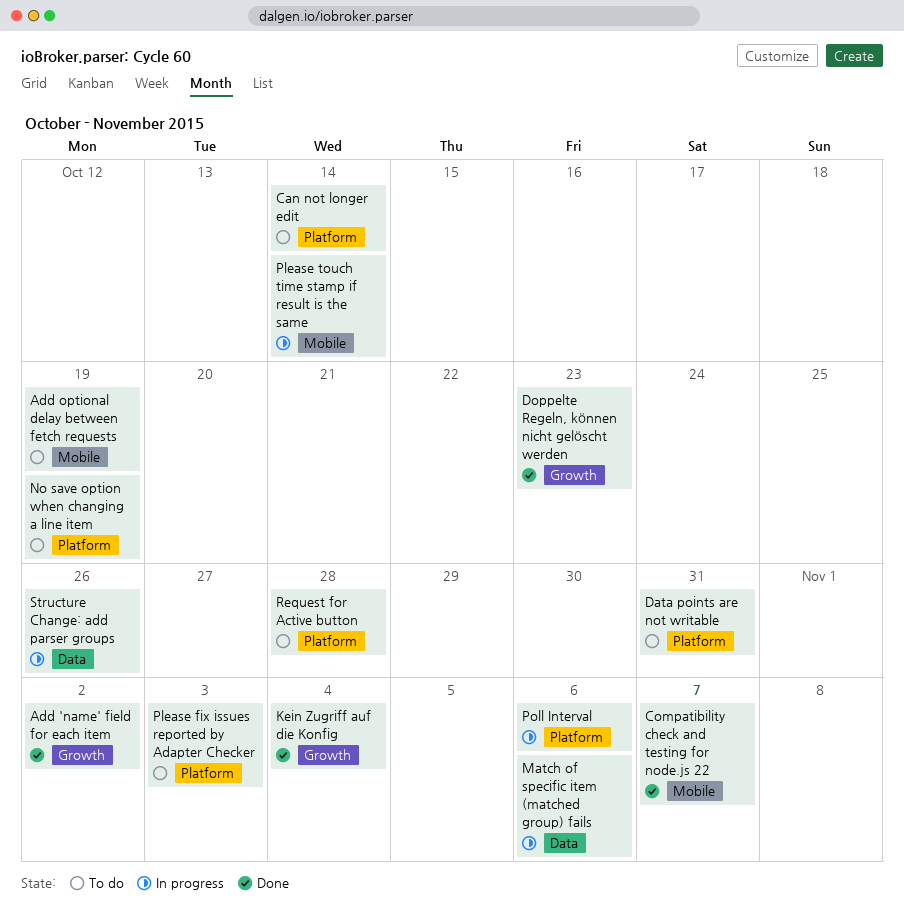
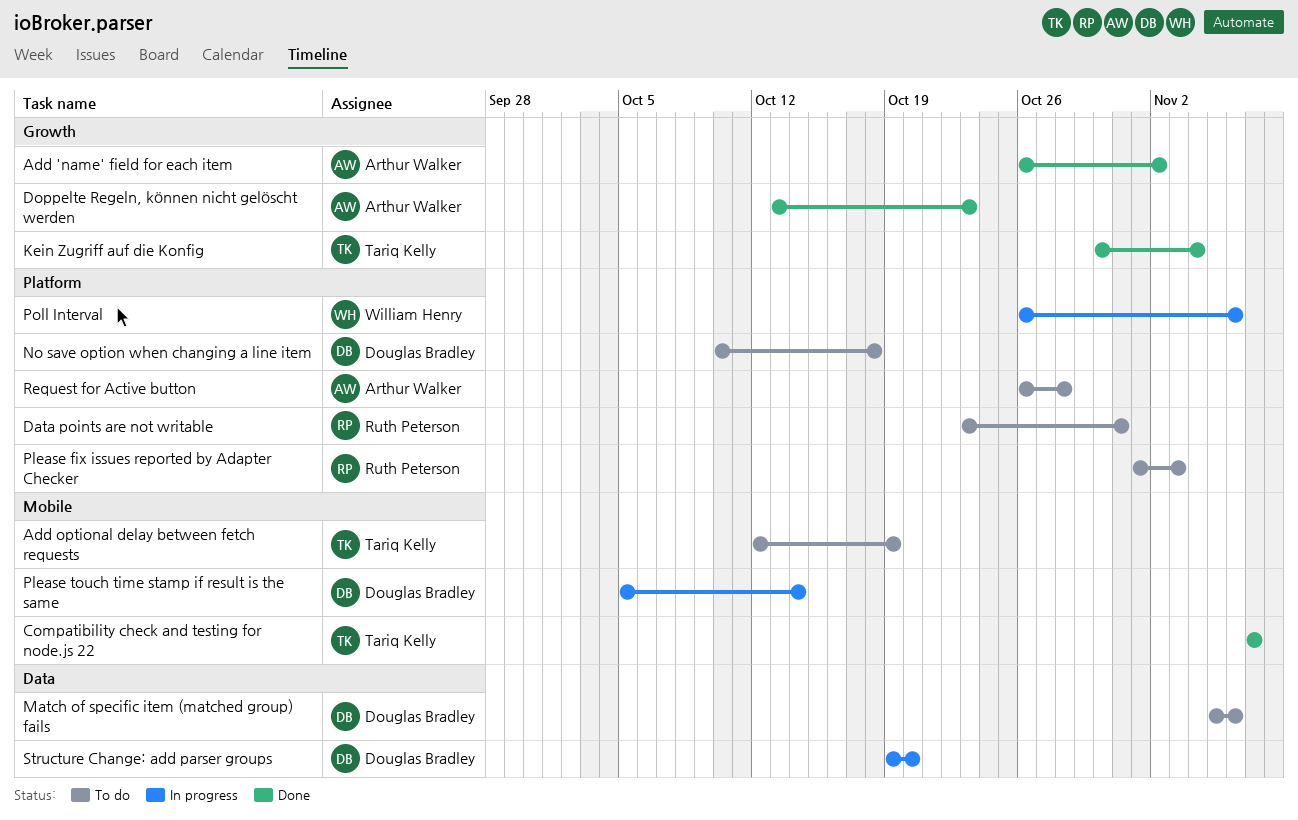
Can not longer edit: present -> none
Match of specific item (matched group) fails, status: In progress -> To do
No save option when changing a line item, due: Oct 19 -> Oct 18
Structure Change: add parser groups, due: Oct 26 -> Oct 20

